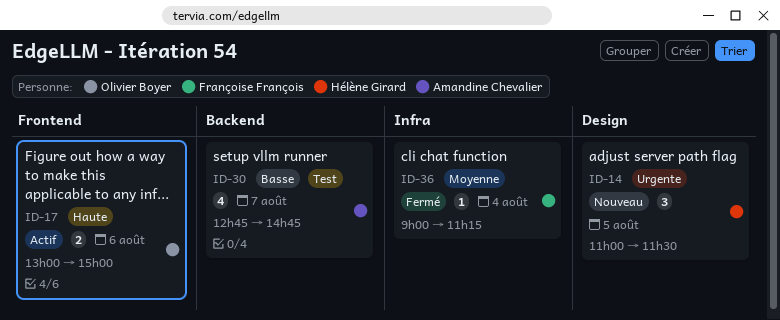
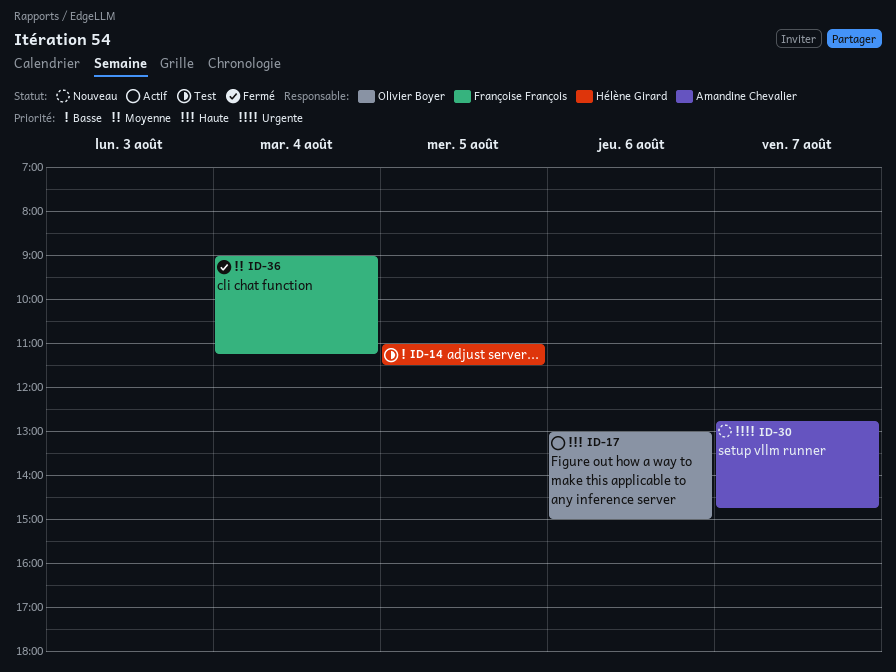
ID-14, status: Nouveau -> Test
ID-14, priority: Urgente -> Basse
ID-30, status: Test -> Nouveau
ID-30, priority: Basse -> Urgente

